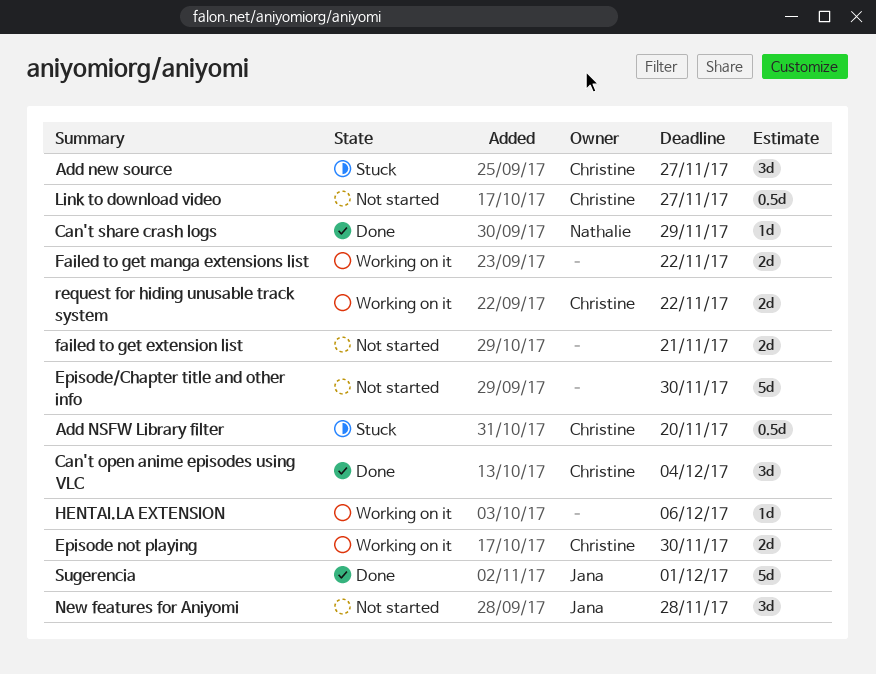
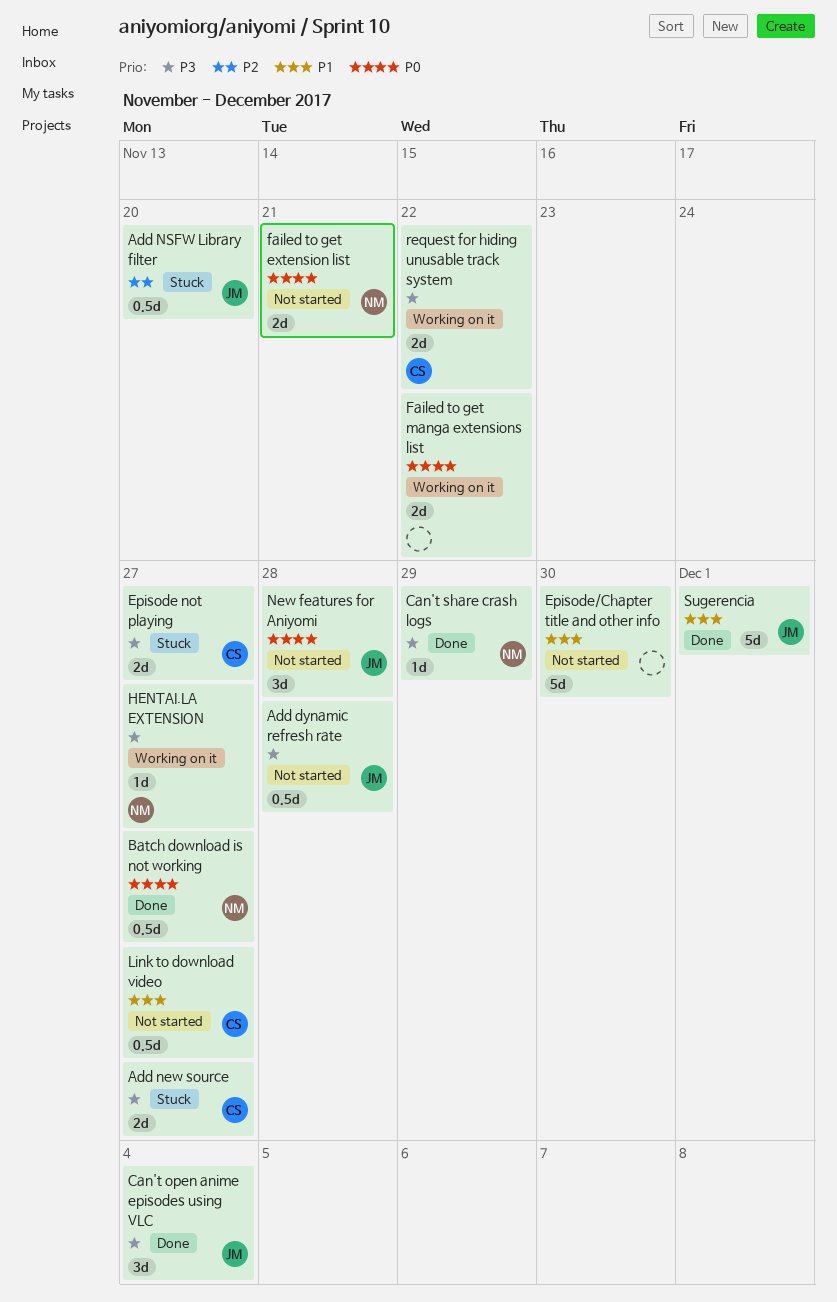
Add dynamic refresh rate: none -> present
Add new source, estimate: 3d -> 2d
Add NSFW Library filter, owner: Christine -> Jana
Batch download is not working: none -> present
Can't open anime episodes using VLC, owner: Christine -> Jana
Episode not playing, status: Working on it -> Stuck
Episode not playing, due: Nov 30 -> Nov 27
failed to get extension list, owner: none -> Nathalie
HENTAI.LA EXTENSION, owner: none -> Nathalie
HENTAI.LA EXTENSION, due: Dec 6 -> Nov 27

